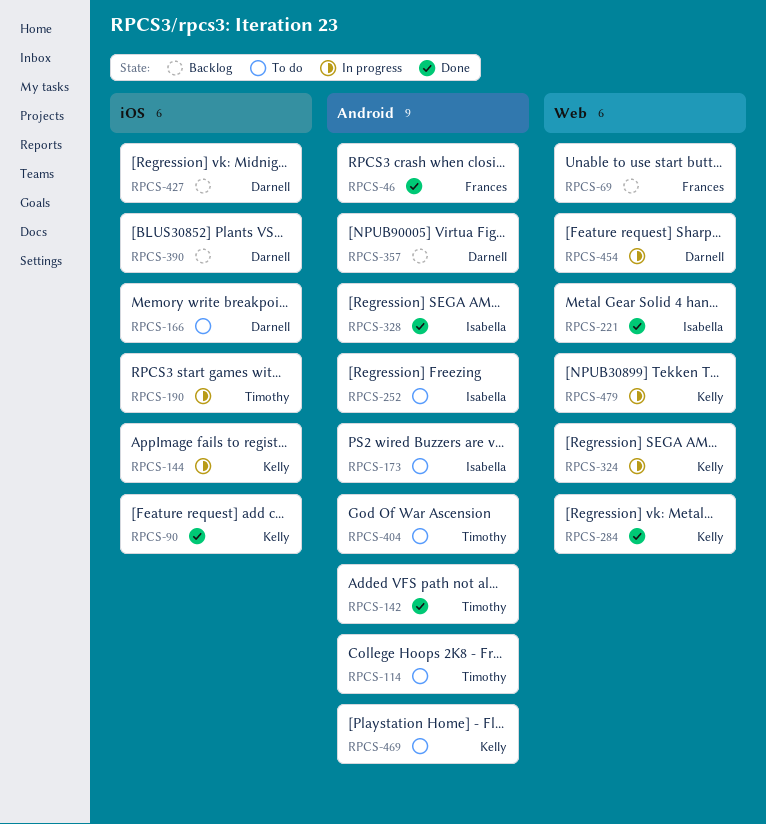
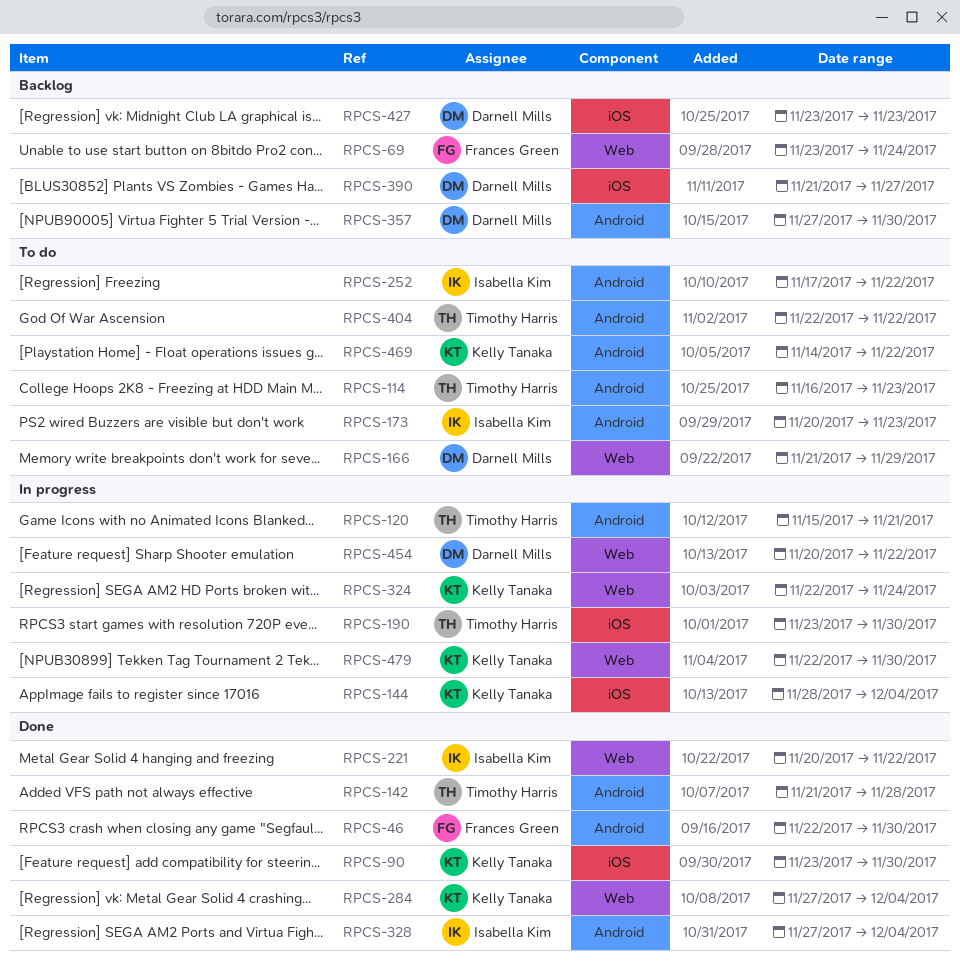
RPCS-120: none -> present
RPCS-166, label: iOS -> Web

